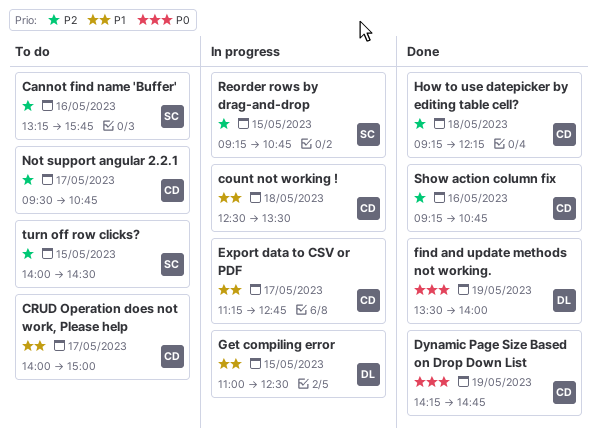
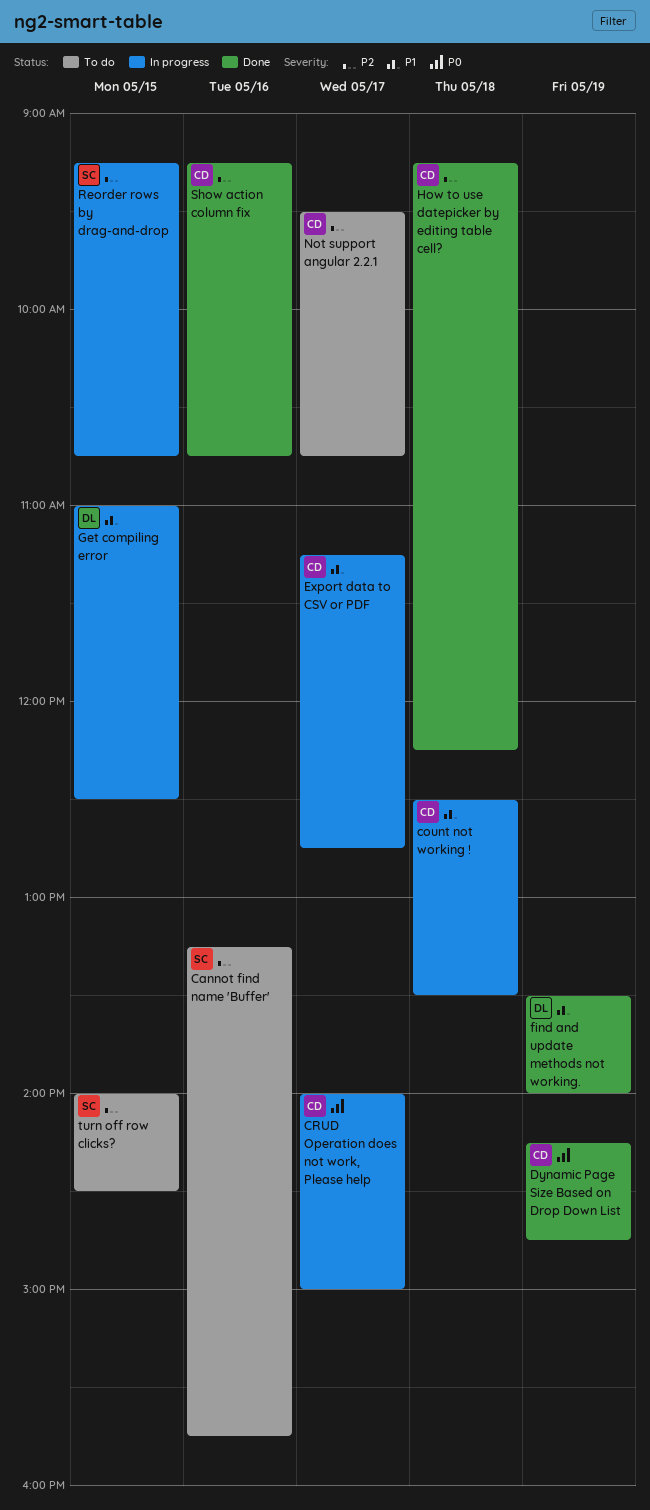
CRUD Operation does not work, Please help, status: To do -> In progress
CRUD Operation does not work, Please help, priority: P1 -> P0
find and update methods not working., priority: P0 -> P1

